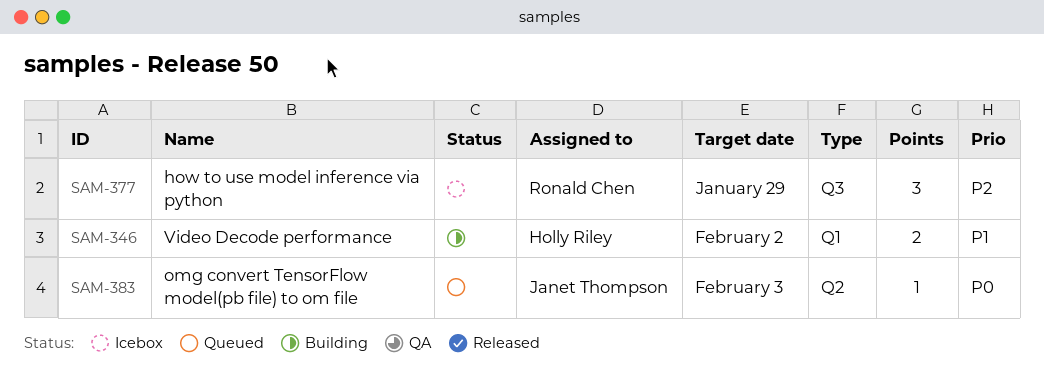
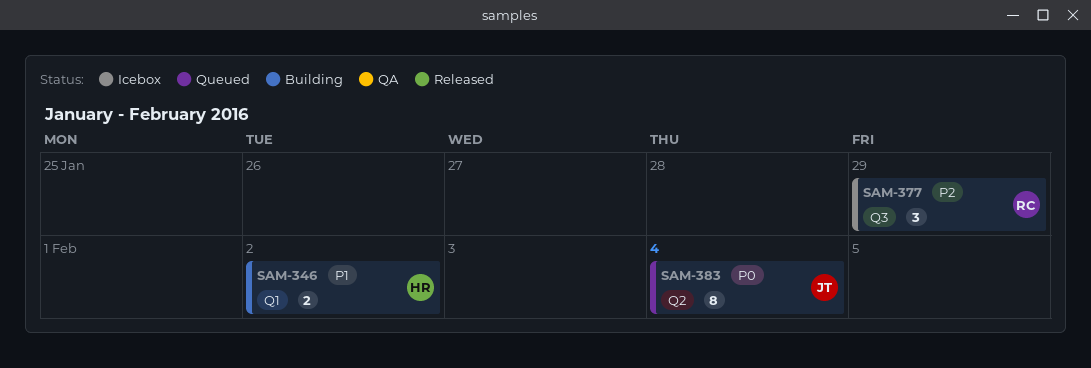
SAM-383, estimate: 1 -> 8
SAM-383, due: Feb 3 -> Feb 4

